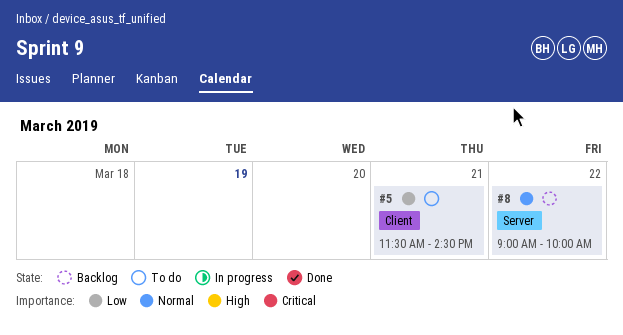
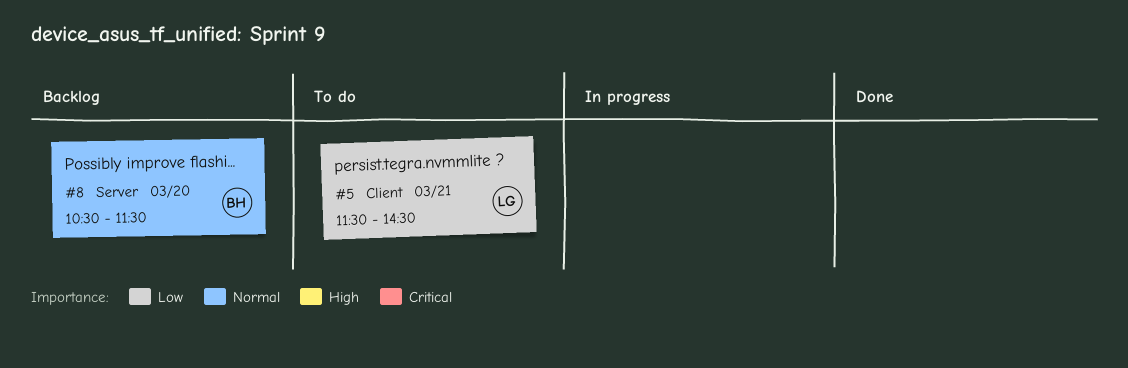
#8, day: Mar 22 -> Mar 20
#8, begins: 09:00 -> 10:30
#8, ends: 10:00 -> 11:30

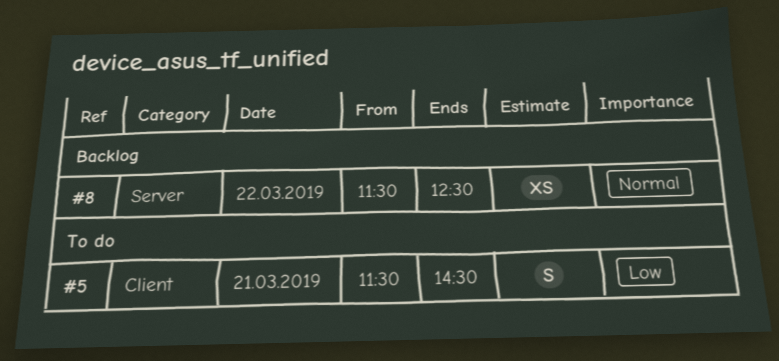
#8, day: Mar 20 -> Mar 22
#8, begins: 10:30 -> 11:30
#8, ends: 11:30 -> 12:30

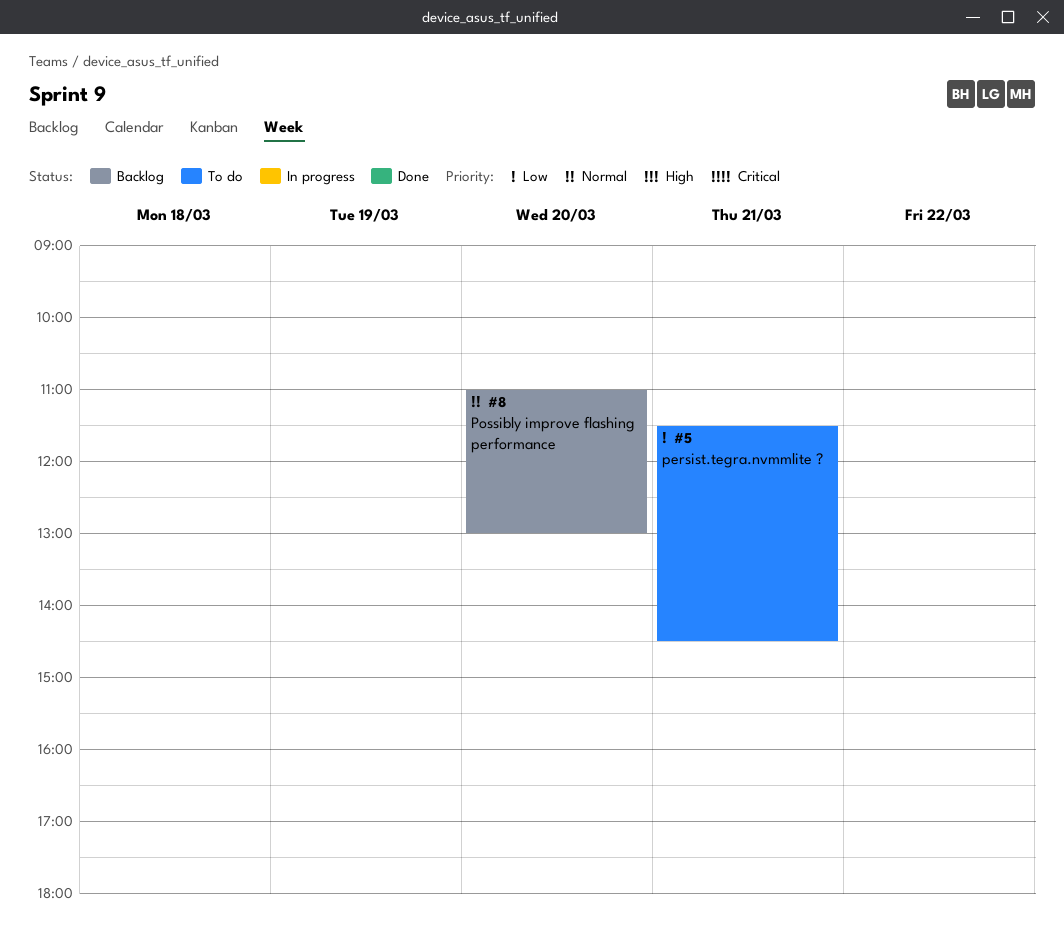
#8, day: Mar 22 -> Mar 20
#8, begins: 11:30 -> 11:00
#8, ends: 12:30 -> 13:00

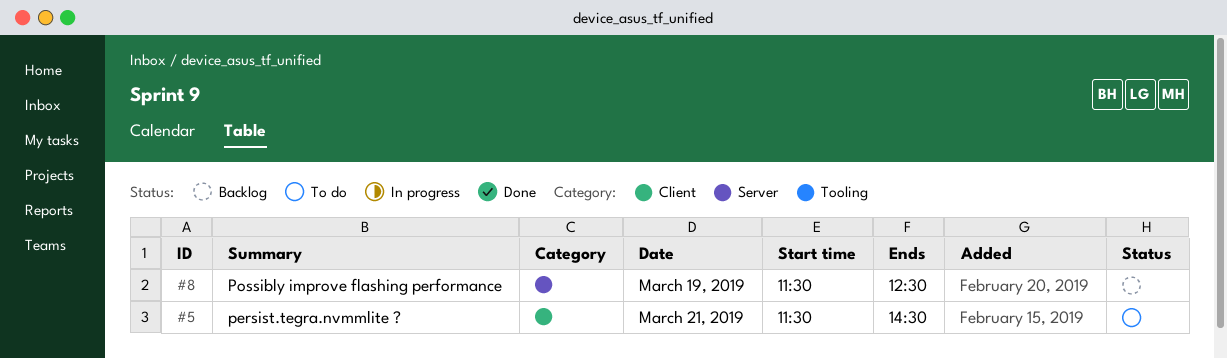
#8, day: Mar 20 -> Mar 19
#8, begins: 11:00 -> 11:30
#8, ends: 13:00 -> 12:30

